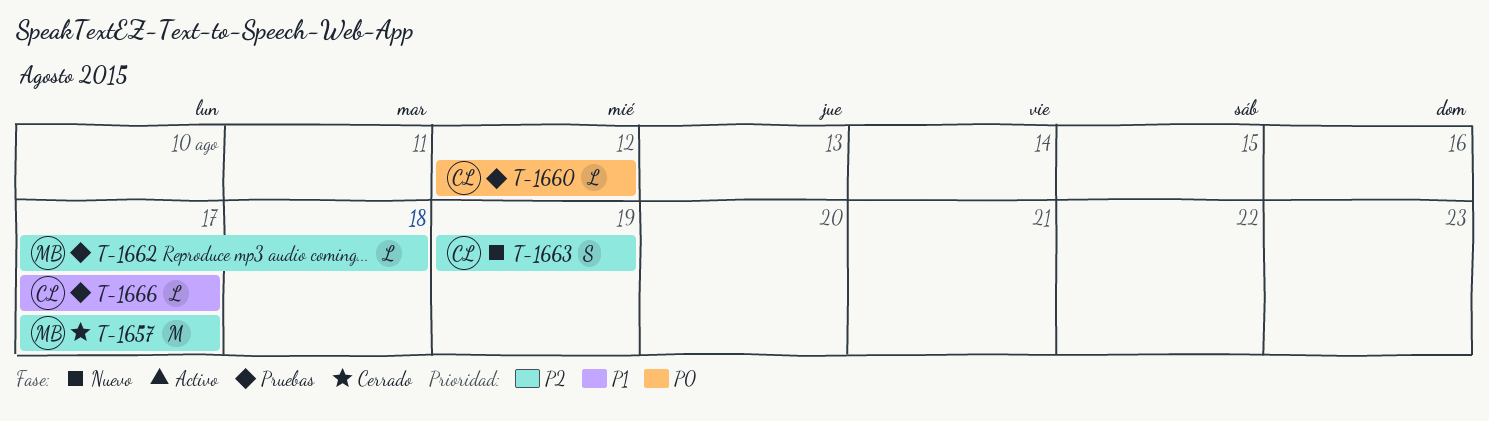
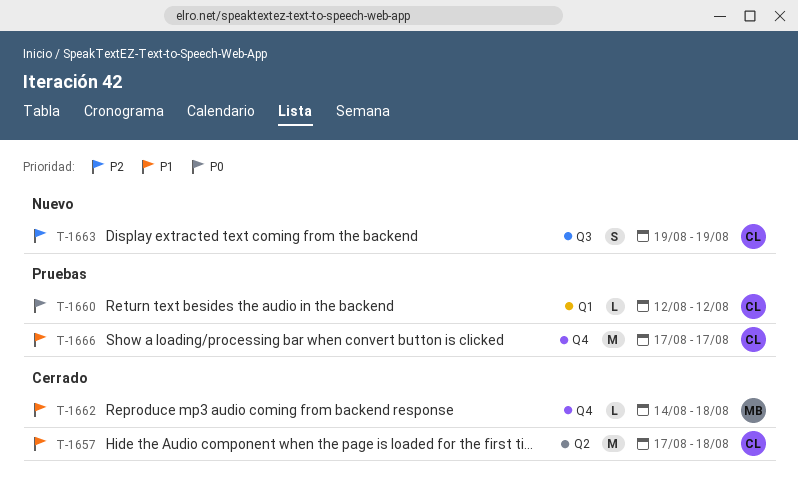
T-1657, owner: MB -> CL
T-1657, priority: P2 -> P1
T-1657, due: Aug 17 -> Aug 18
T-1662, status: Pruebas -> Cerrado
T-1662, priority: P2 -> P1
T-1662, start: Aug 17 -> Aug 14
T-1666, estimate: L -> M

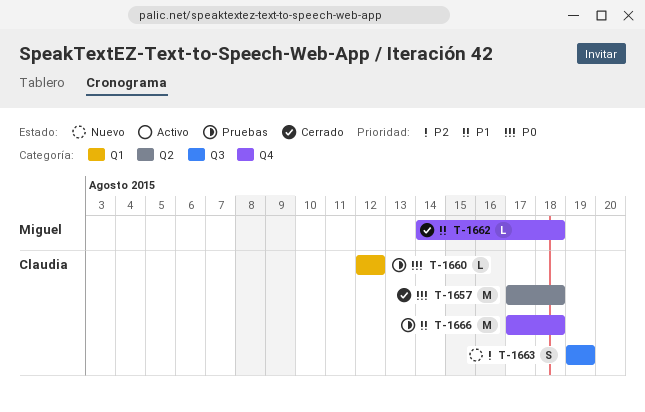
T-1657, priority: P1 -> P0
T-1666, due: Aug 17 -> Aug 18

